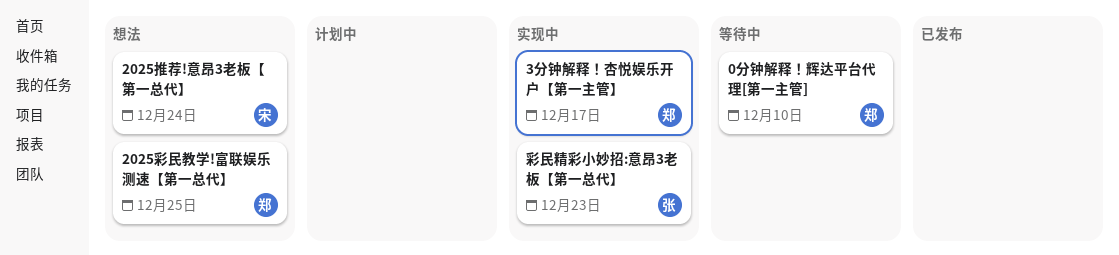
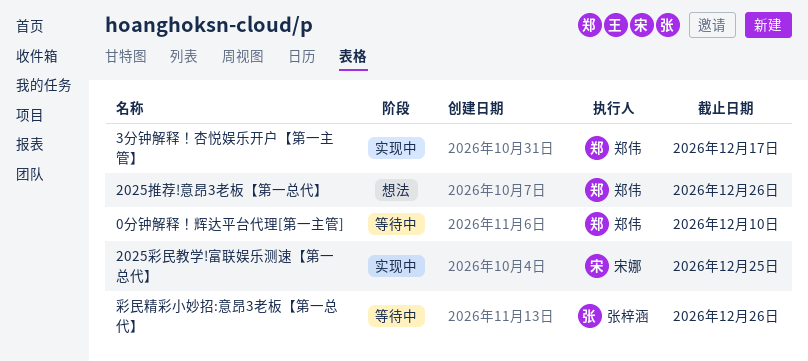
2025彩民教学!富联娱乐测速【第一总代】, status: 想法 -> 实现中
2025彩民教学!富联娱乐测速【第一总代】, owner: 郑伟 -> 宋娜
2025推荐!意昂3老板【第一总代】, owner: 宋娜 -> 郑伟
2025推荐!意昂3老板【第一总代】, due: Dec 24 -> Dec 26
彩民精彩小妙招:意昂3老板【第一总代】, status: 实现中 -> 等待中
彩民精彩小妙招:意昂3老板【第一总代】, due: Dec 23 -> Dec 26

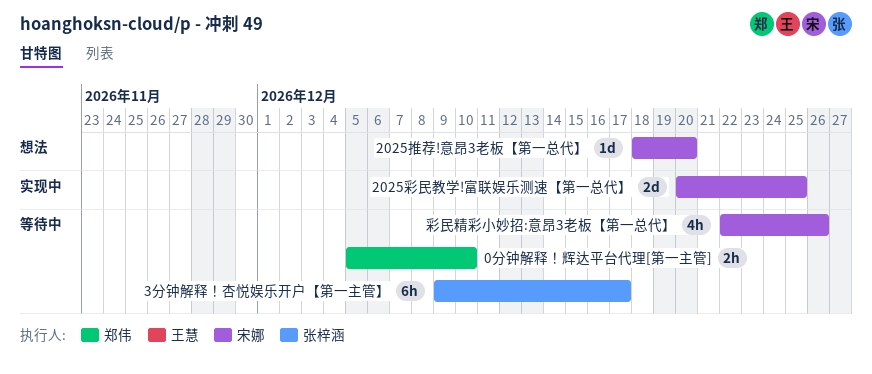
2025推荐!意昂3老板【第一总代】, owner: 郑伟 -> 宋娜
2025推荐!意昂3老板【第一总代】, due: Dec 26 -> Dec 20
3分钟解释！杏悦娱乐开户【第一主管】, status: 实现中 -> 等待中
3分钟解释！杏悦娱乐开户【第一主管】, owner: 郑伟 -> 张梓涵
彩民精彩小妙招:意昂3老板【第一总代】, owner: 张梓涵 -> 宋娜

